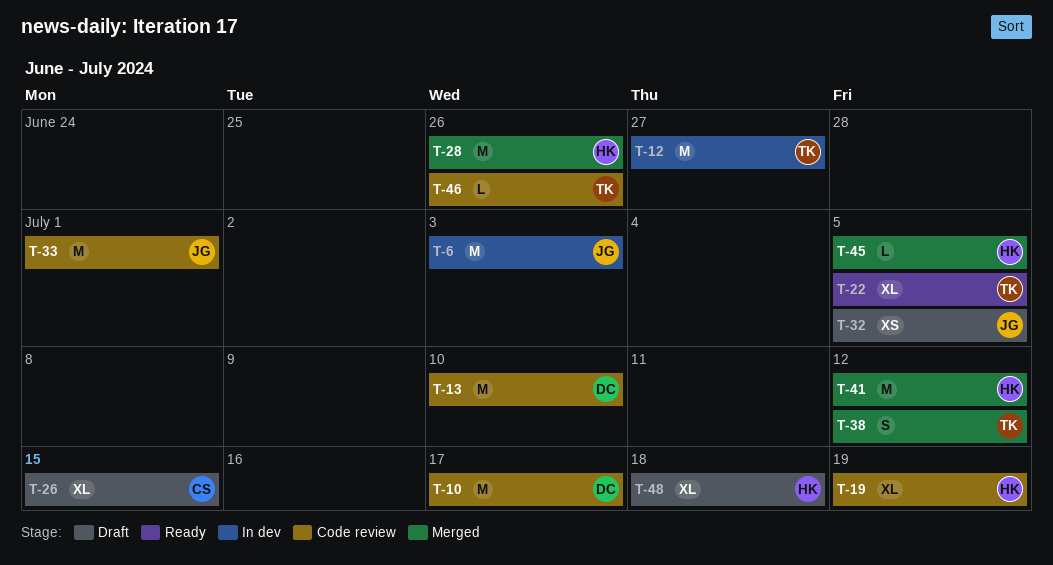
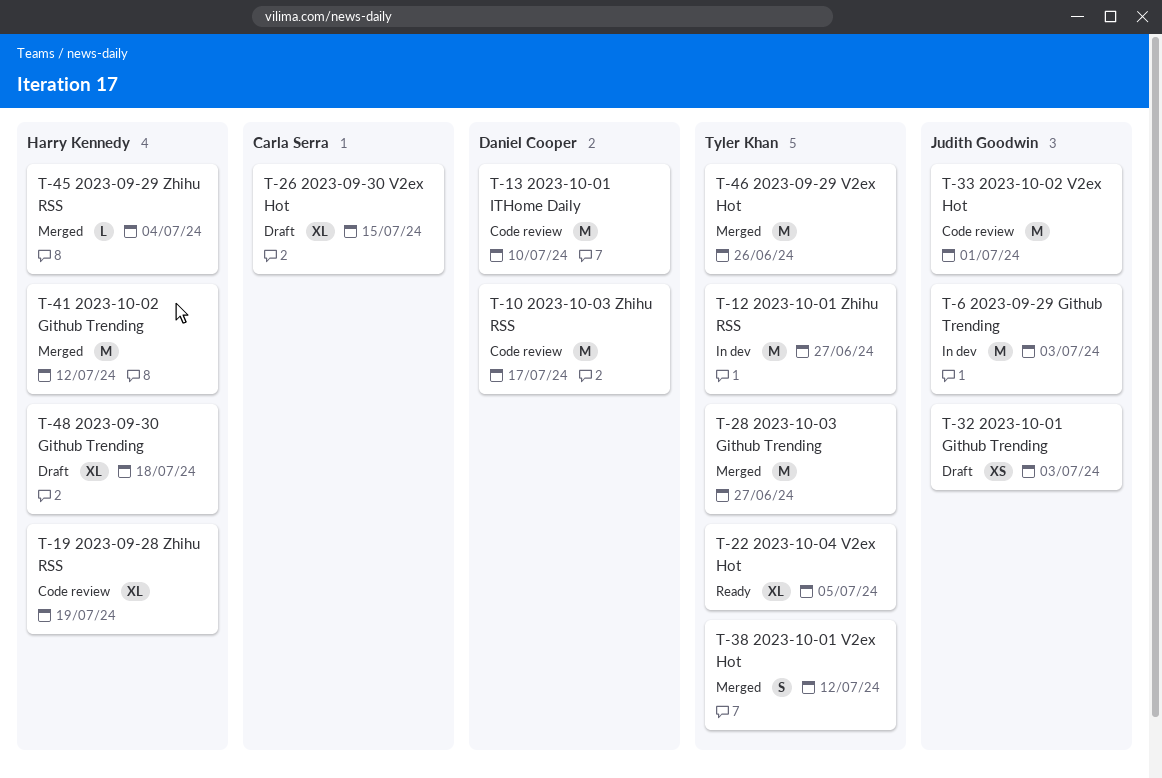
T-28, owner: Harry Kennedy -> Tyler Khan
T-28, due: Jun 26 -> Jun 27
T-32, due: Jul 5 -> Jul 3
T-45, due: Jul 5 -> Jul 4
T-46, status: Code review -> Merged
T-46, estimate: L -> M

